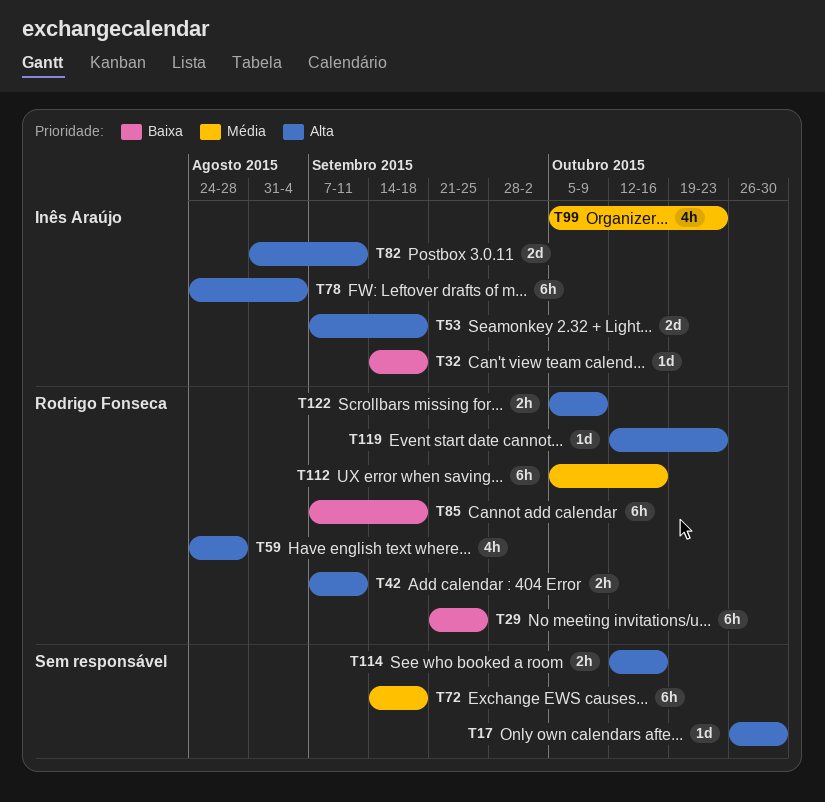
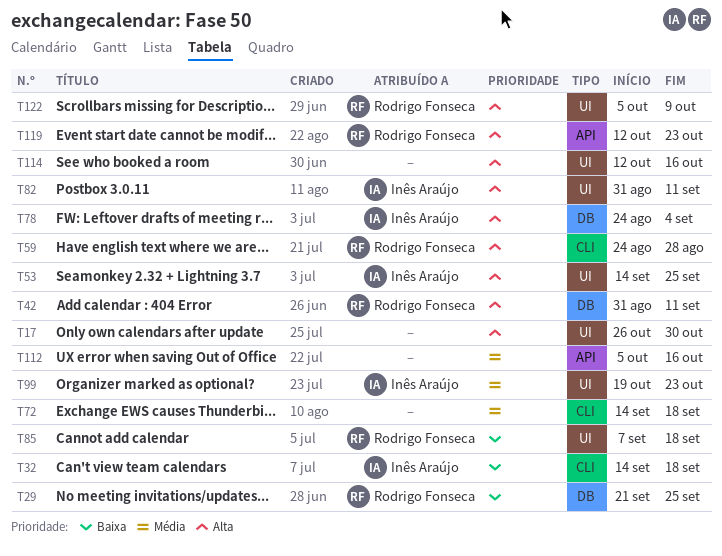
T42, start: Sep 7 -> Aug 31
T53, start: Sep 7 -> Sep 14
T53, due: Sep 18 -> Sep 25
T99, start: Oct 5 -> Oct 19
T112, owner: Rodrigo Fonseca -> none

